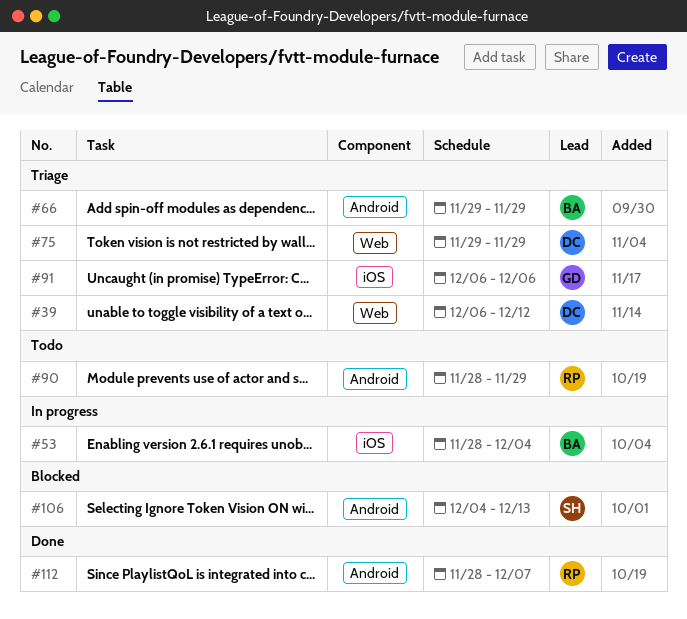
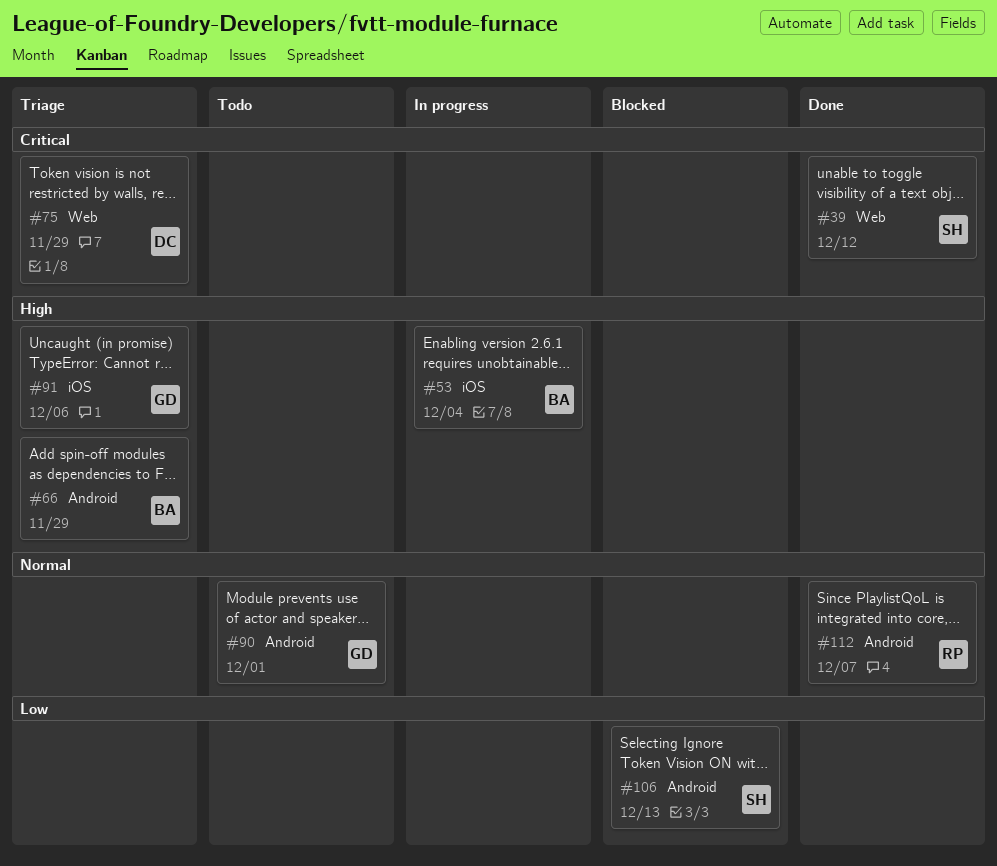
#39, status: Triage -> Done
#39, owner: DC -> SH
#90, owner: RP -> GD
#90, due: Nov 29 -> Dec 1

